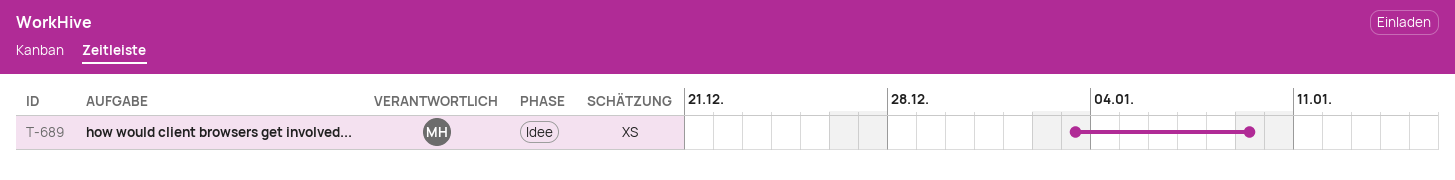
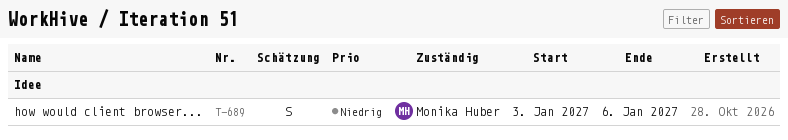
T-689, estimate: XS -> S
T-689, due: Jan 9 -> Jan 6

